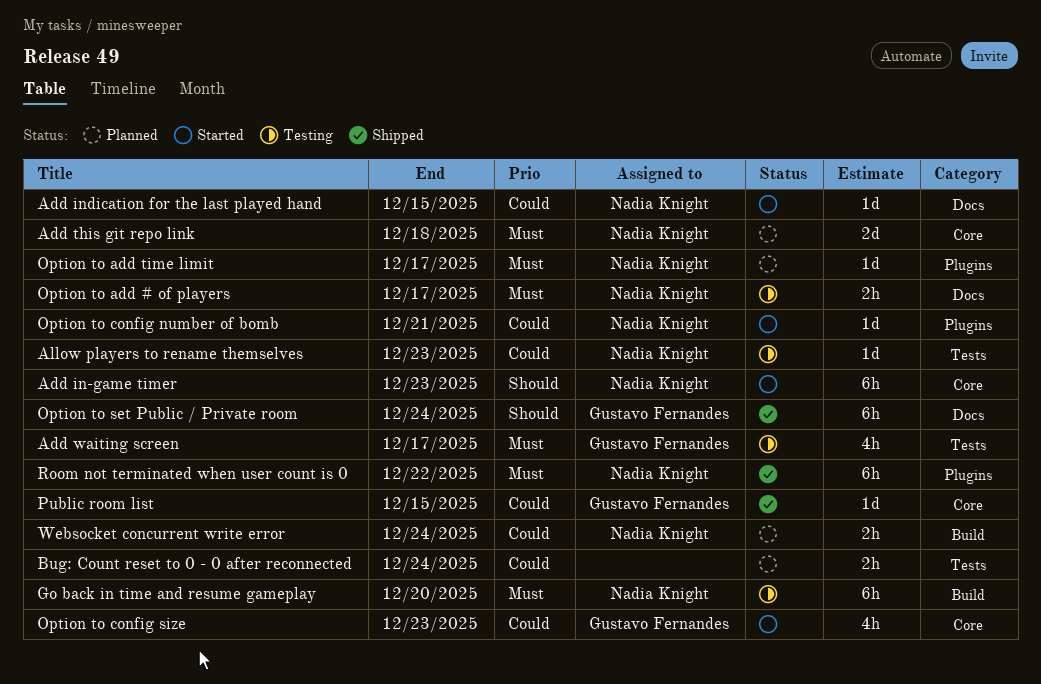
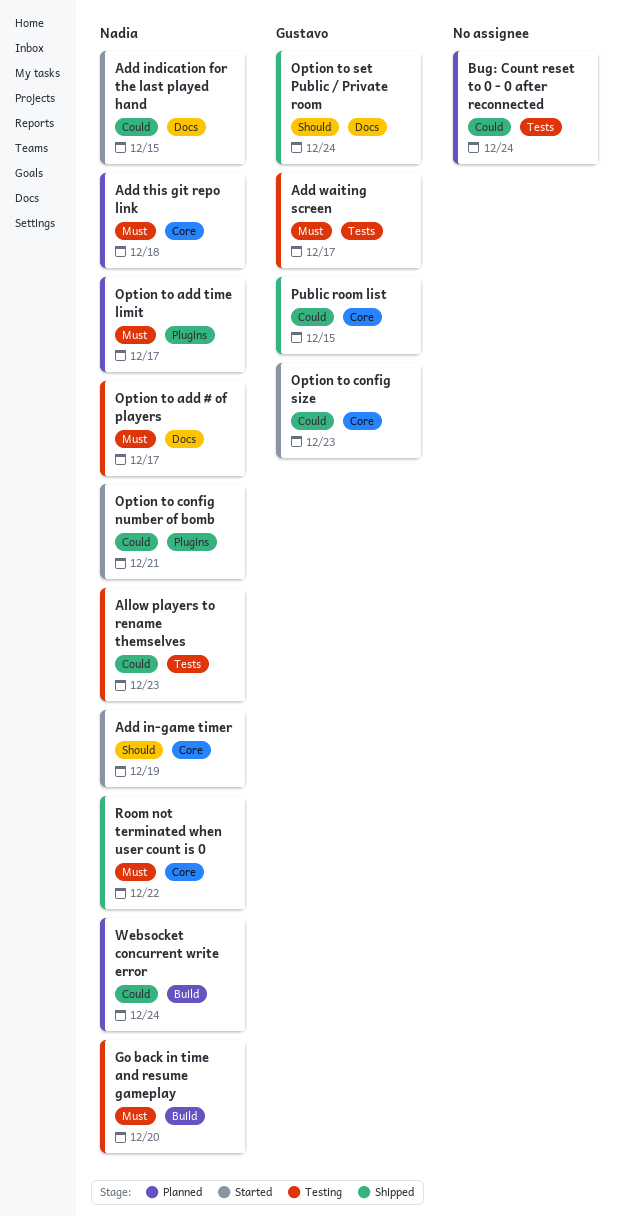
Add in-game timer, due: Dec 23 -> Dec 19
Room not terminated when user count is 0, label: Plugins -> Core

